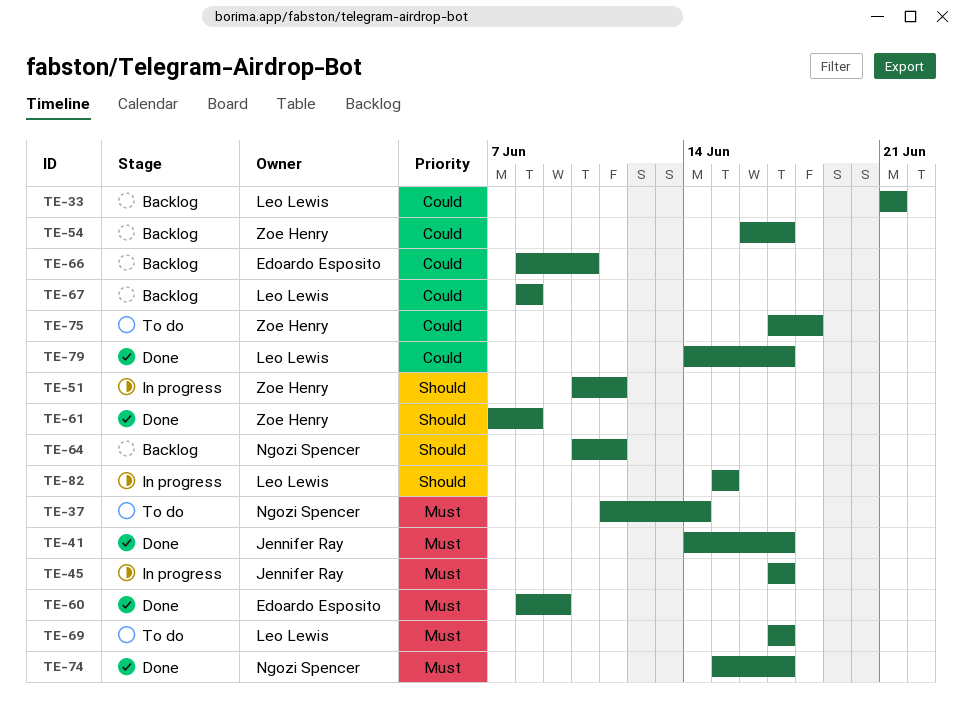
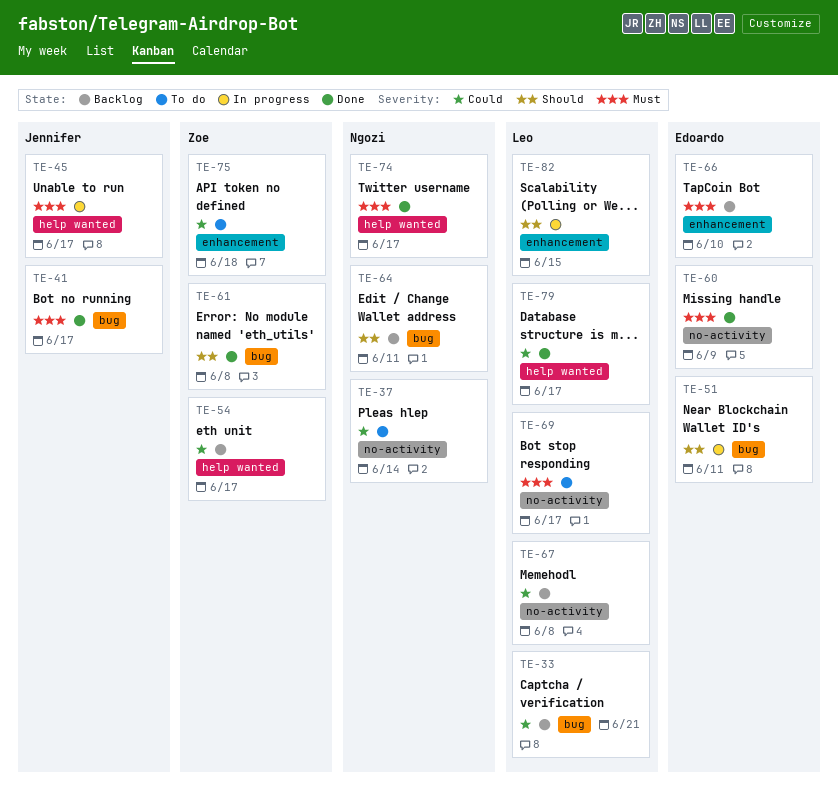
TE-37, priority: Must -> Could
TE-51, owner: Zoe Henry -> Edoardo Esposito
TE-66, priority: Could -> Must

